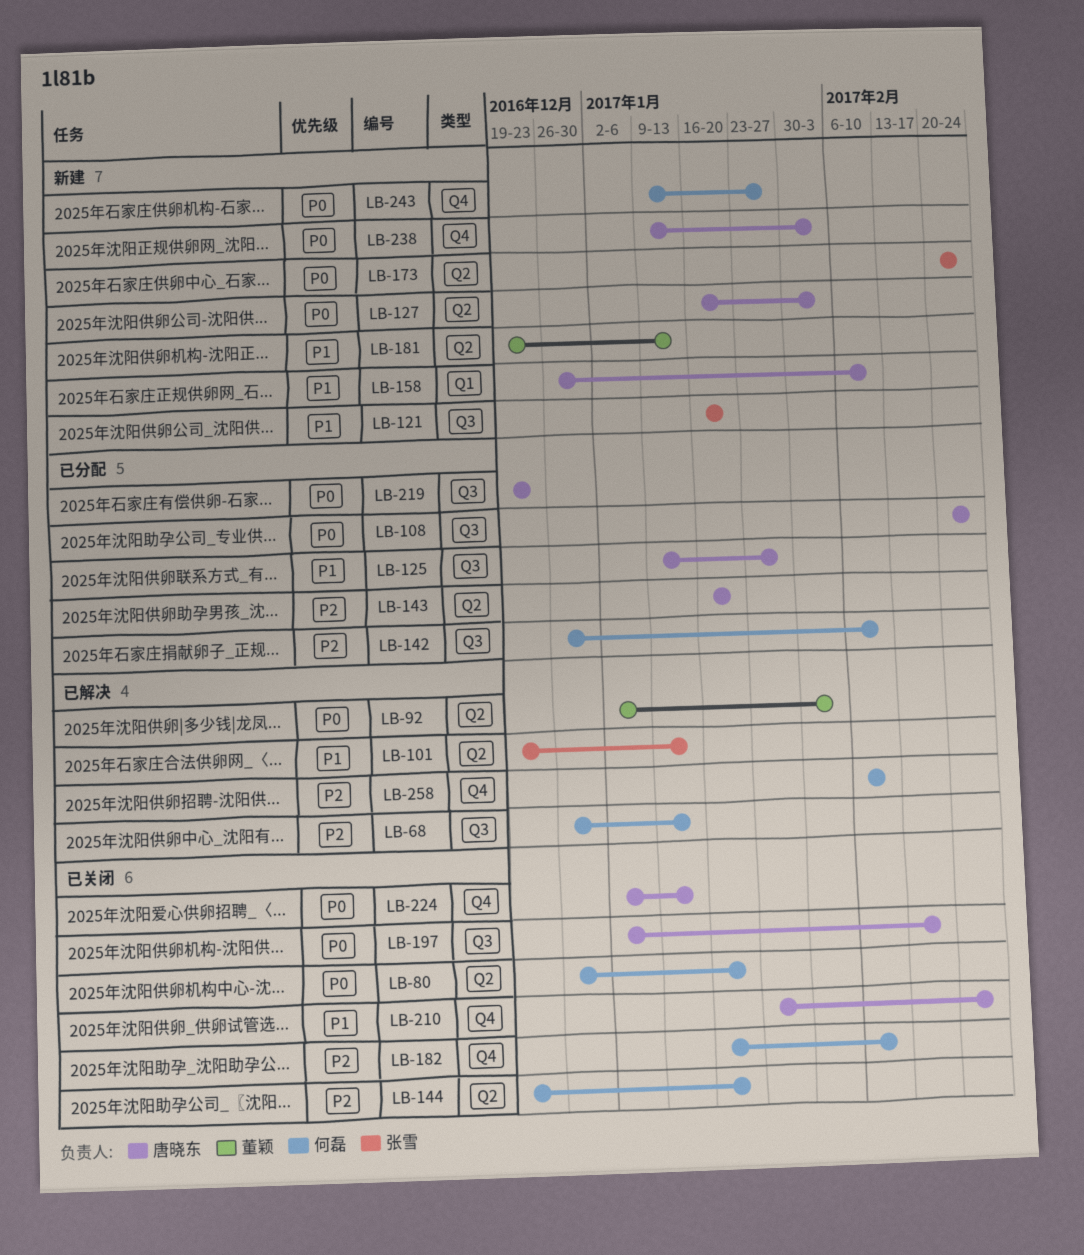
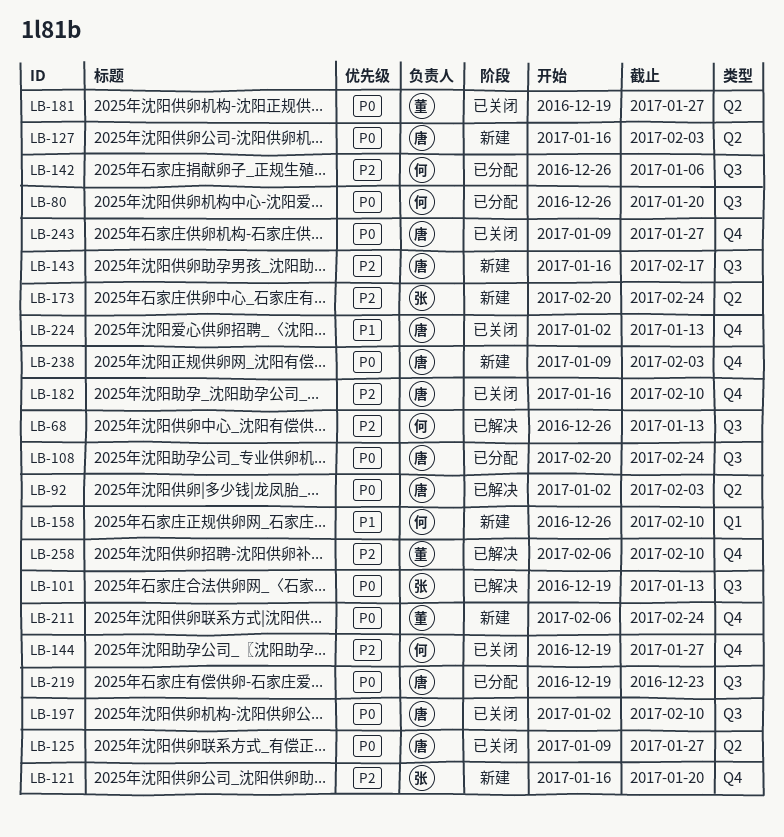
LB-80, status: 已关闭 -> 已分配
LB-80, label: Q2 -> Q3
LB-92, owner: 董颖 -> 唐晓东
LB-101, priority: P1 -> P0
LB-101, label: Q2 -> Q3
LB-121, priority: P1 -> P2
LB-121, label: Q3 -> Q4
LB-125, status: 已分配 -> 已关闭
LB-125, priority: P1 -> P0
LB-125, label: Q3 -> Q2
LB-142, due: Feb 10 -> Jan 6
LB-143, status: 已分配 -> 新建
LB-143, label: Q2 -> Q3
LB-143, due: Jan 20 -> Feb 17
LB-144, label: Q2 -> Q4
LB-144, due: Jan 20 -> Jan 27
LB-158, owner: 唐晓东 -> 何磊
LB-173, priority: P0 -> P2
LB-181, status: 新建 -> 已关闭
LB-181, priority: P1 -> P0
LB-181, due: Jan 13 -> Jan 27
LB-182, owner: 何磊 -> 唐晓东
LB-197, due: Feb 17 -> Feb 10
LB-210: present -> none
LB-211: none -> present
LB-224, priority: P0 -> P1
LB-243, status: 新建 -> 已关闭
LB-243, owner: 何磊 -> 唐晓东
LB-258, owner: 何磊 -> 董颖

